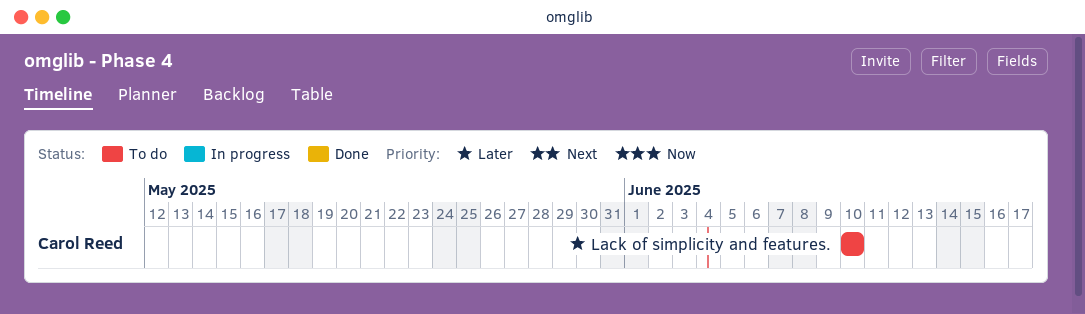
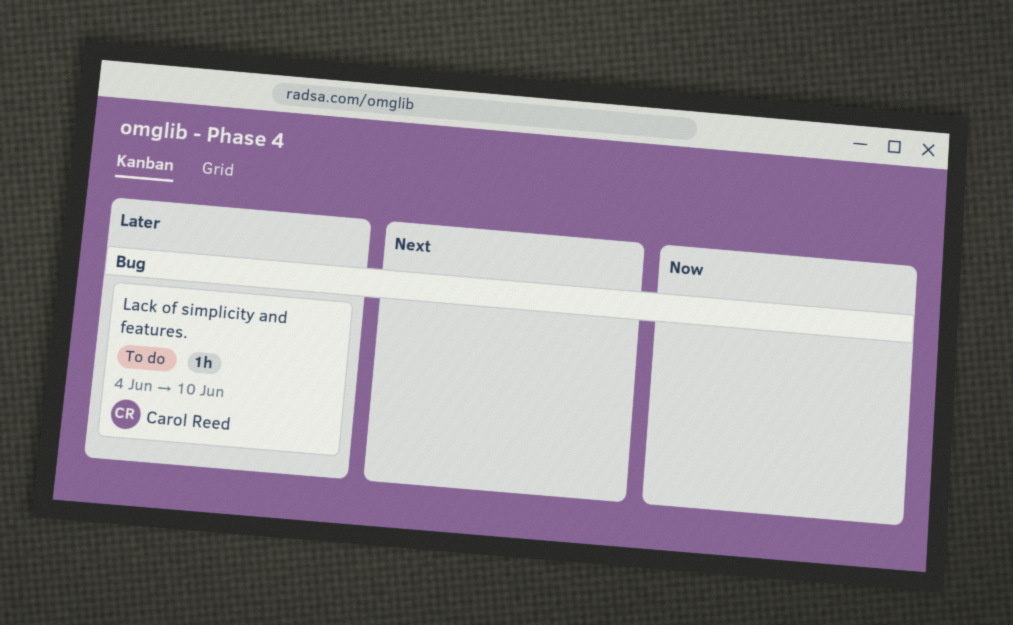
Lack of simplicity and features., start: Jun 10 -> Jun 4

